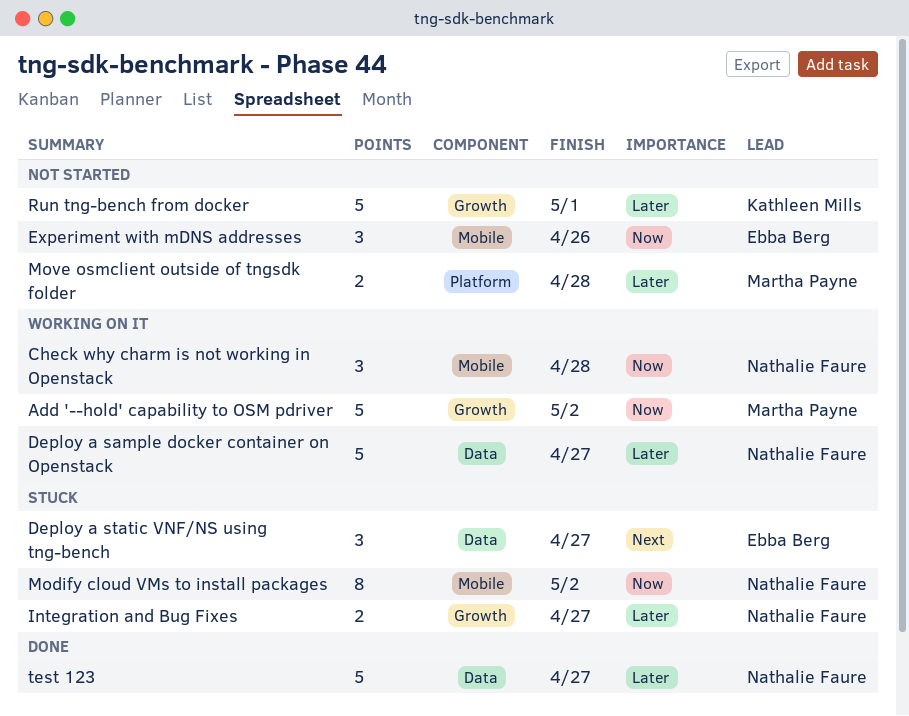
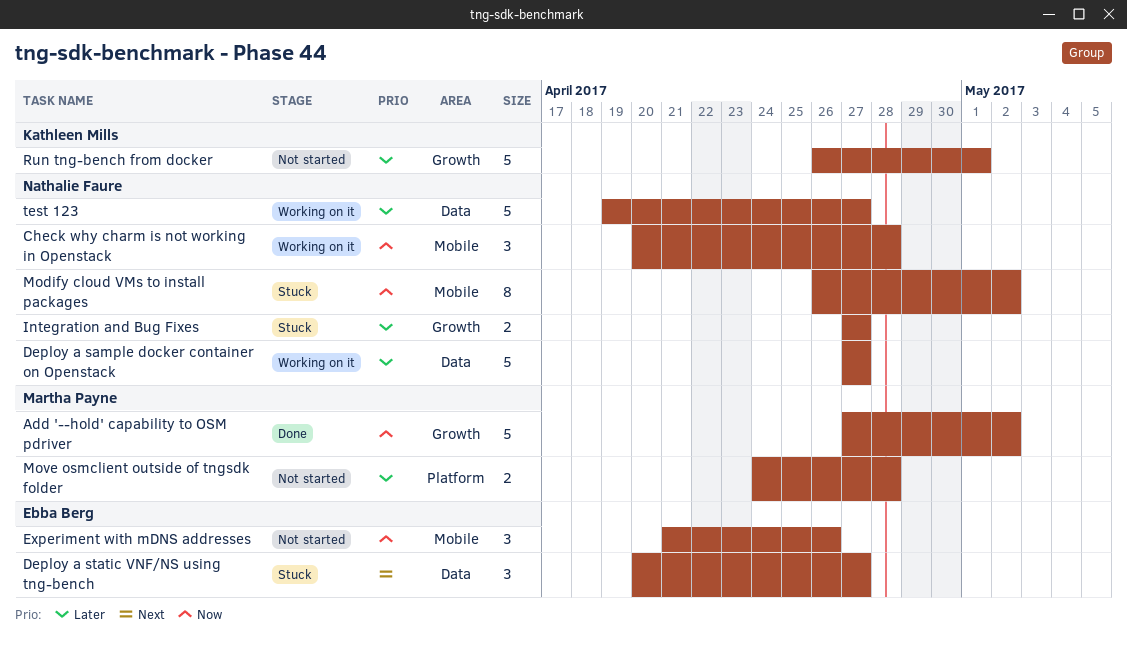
Add '--hold' capability to OSM pdriver, status: Working on it -> Done
test 123, status: Done -> Working on it

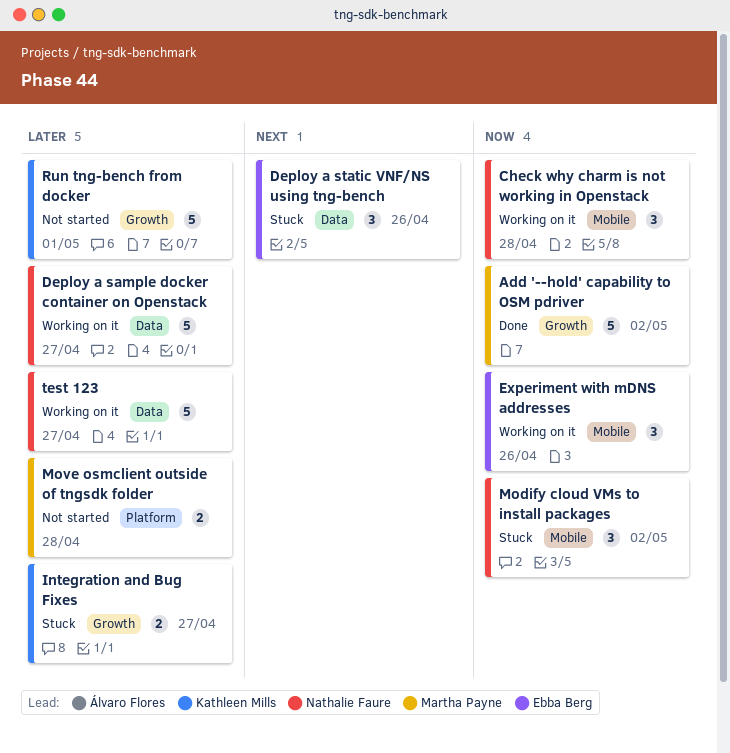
Deploy a static VNF/NS using tng-bench, due: Apr 27 -> Apr 26
Experiment with mDNS addresses, status: Not started -> Working on it
Integration and Bug Fixes, owner: Nathalie Faure -> Kathleen Mills
Modify cloud VMs to install packages, estimate: 8 -> 3

